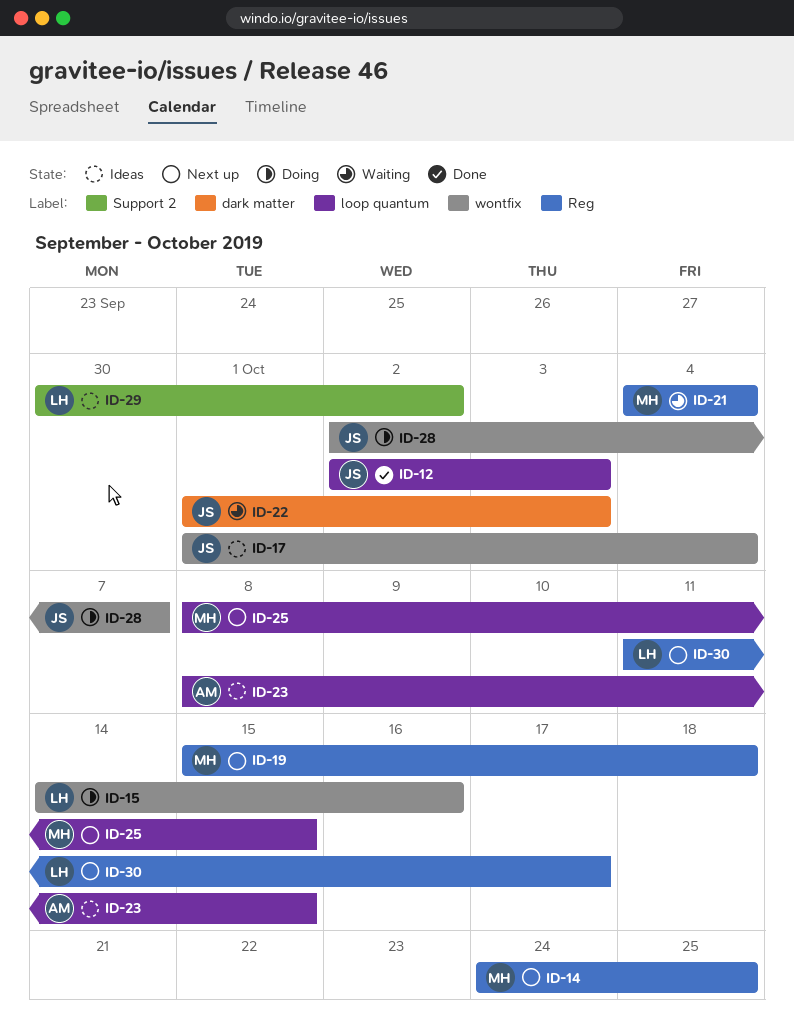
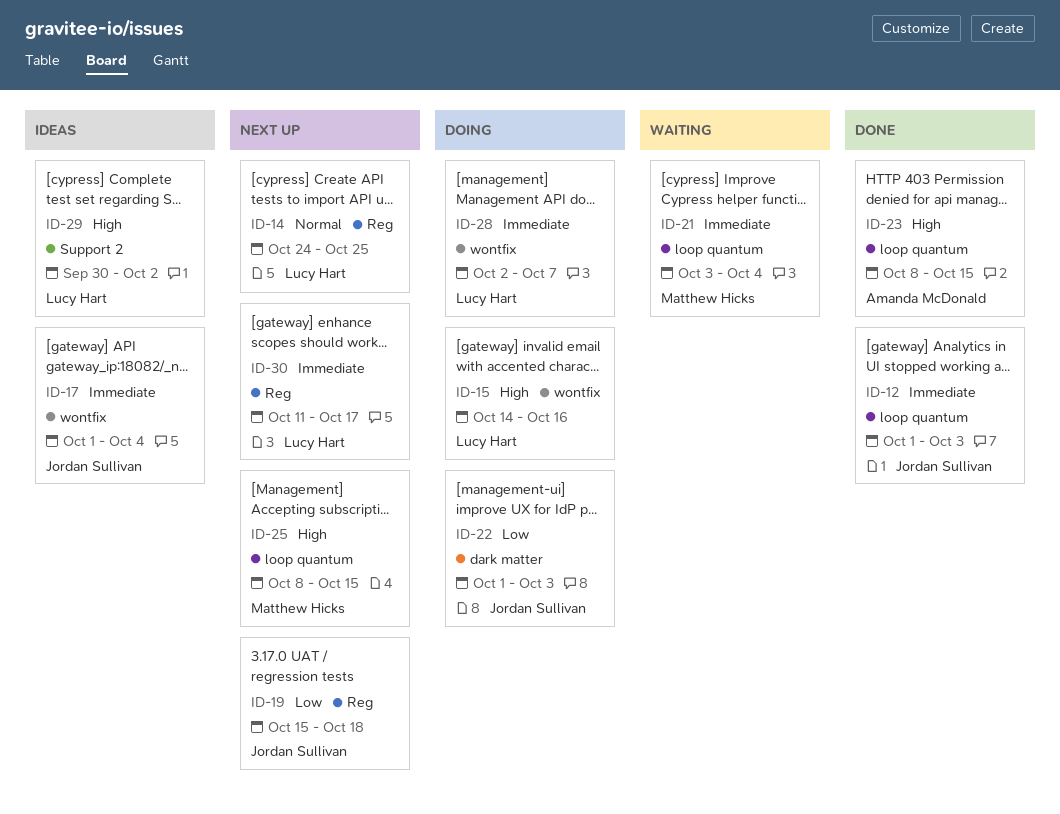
ID-12, start: Oct 2 -> Oct 1
ID-14, owner: Matthew Hicks -> Lucy Hart
ID-19, owner: Matthew Hicks -> Jordan Sullivan
ID-21, label: Reg -> loop quantum
ID-21, start: Oct 4 -> Oct 3
ID-22, status: Waiting -> Doing
ID-23, status: Ideas -> Done
ID-28, owner: Jordan Sullivan -> Lucy Hart

